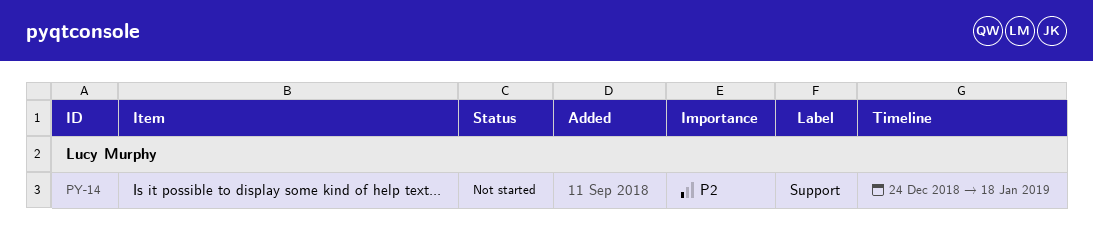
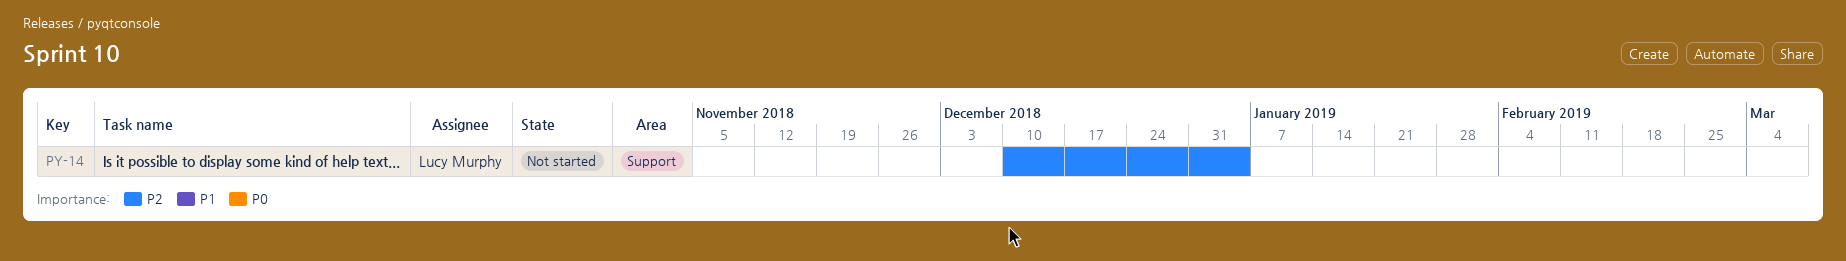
PY-14, start: Dec 24 -> Dec 10
PY-14, due: Jan 18 -> Jan 4

